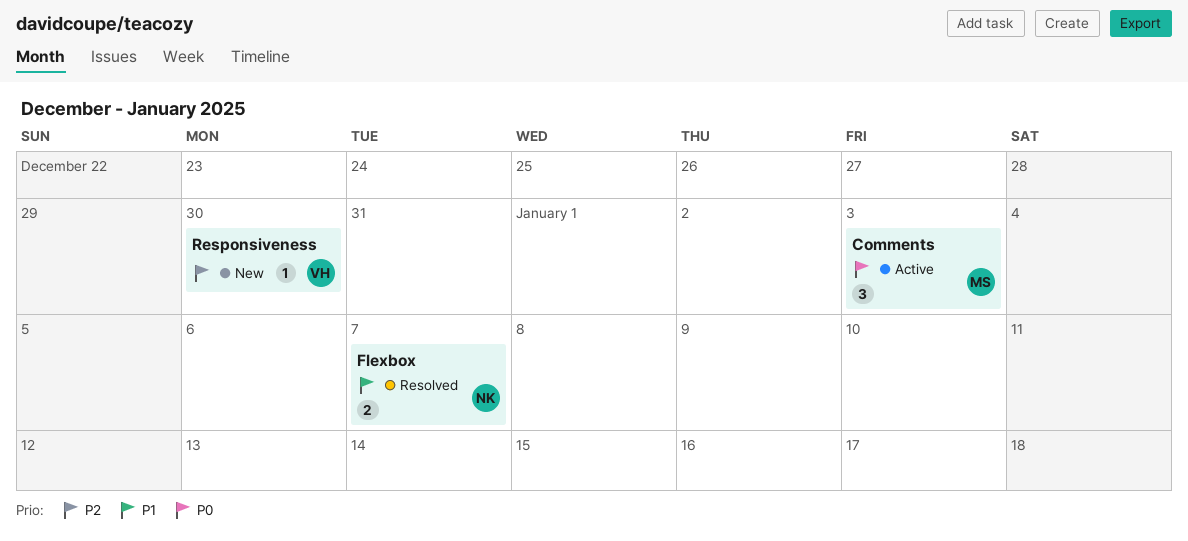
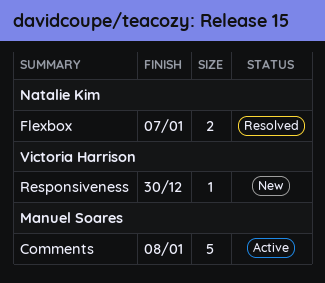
Comments, estimate: 3 -> 5
Comments, due: Jan 3 -> Jan 8

